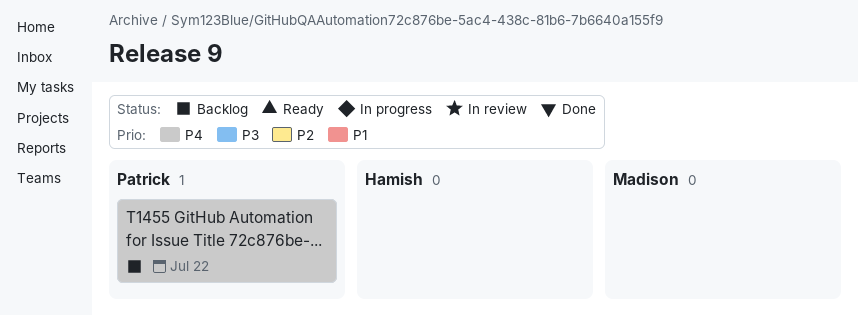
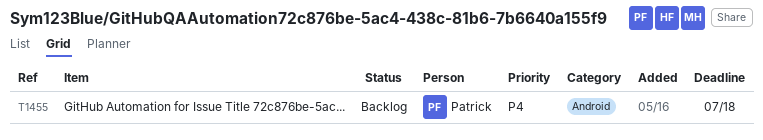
T1455, due: Jul 22 -> Jul 18

